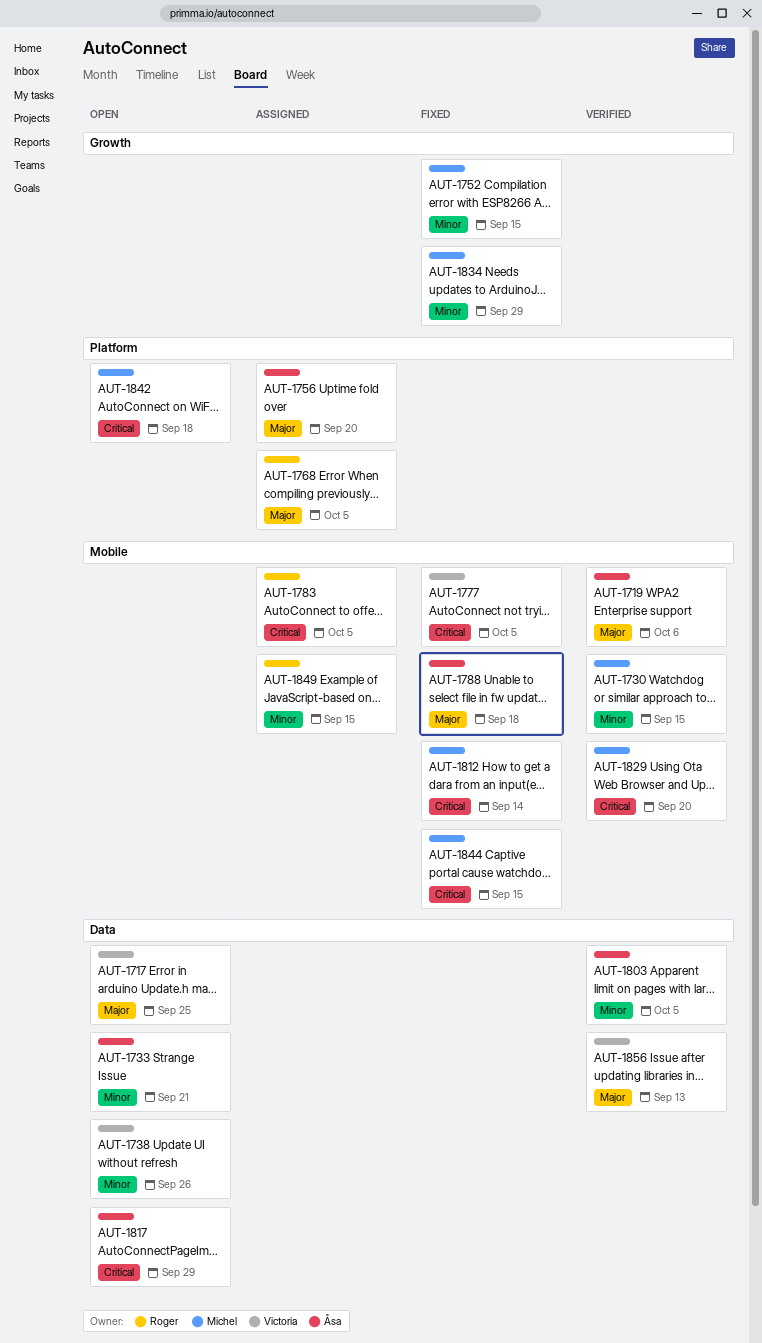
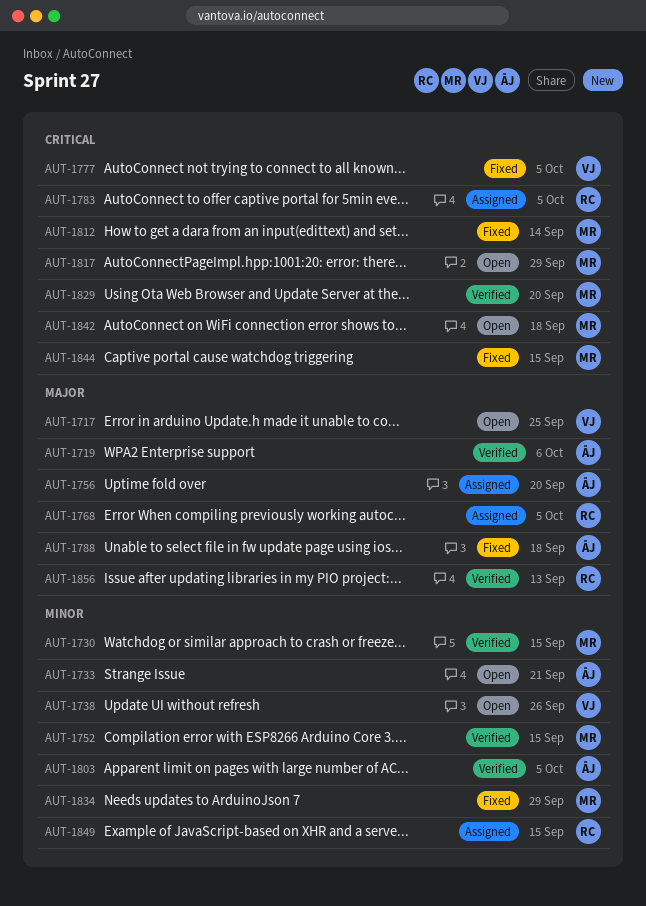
AUT-1752, status: Fixed -> Verified
AUT-1817, owner: Åsa -> Michel
AUT-1856, owner: Victoria -> Roger

